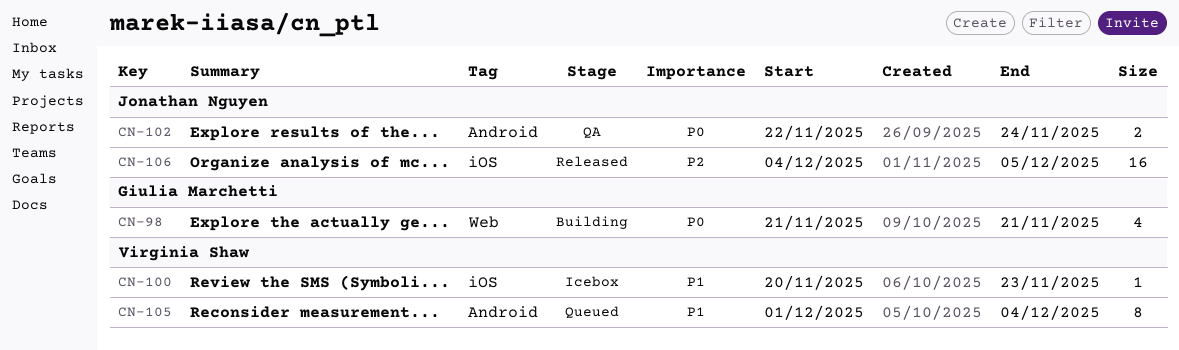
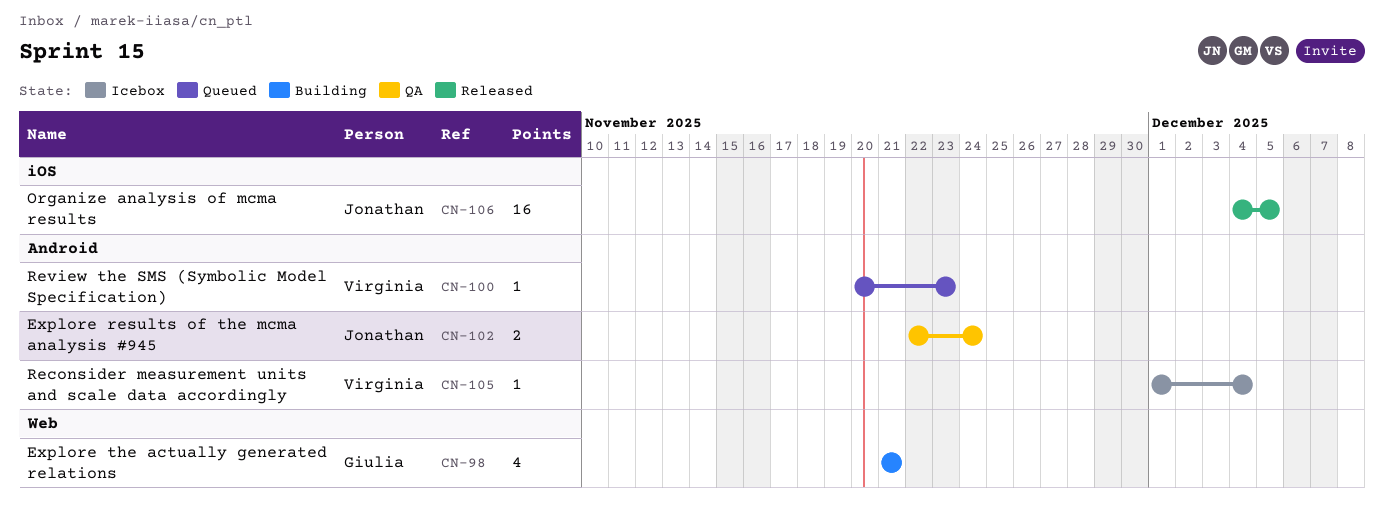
CN-100, status: Icebox -> Queued
CN-100, label: iOS -> Android
CN-105, status: Queued -> Icebox
CN-105, estimate: 8 -> 1

